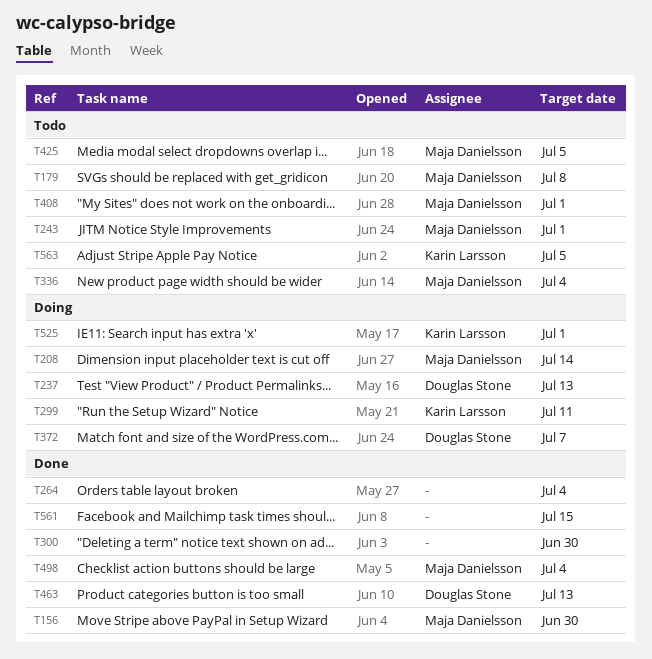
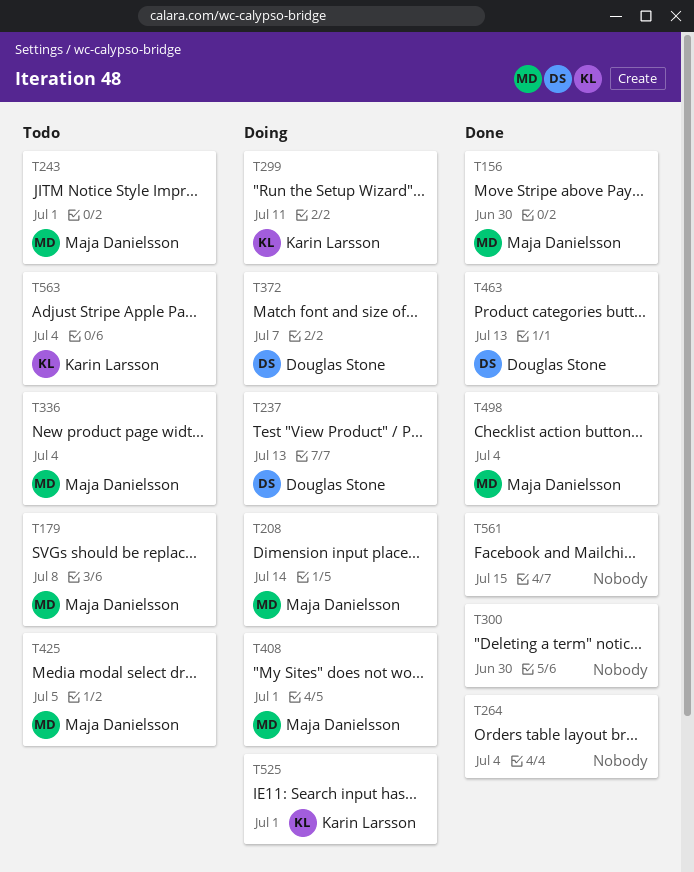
T408, status: Todo -> Doing
T563, due: Jul 5 -> Jul 4

